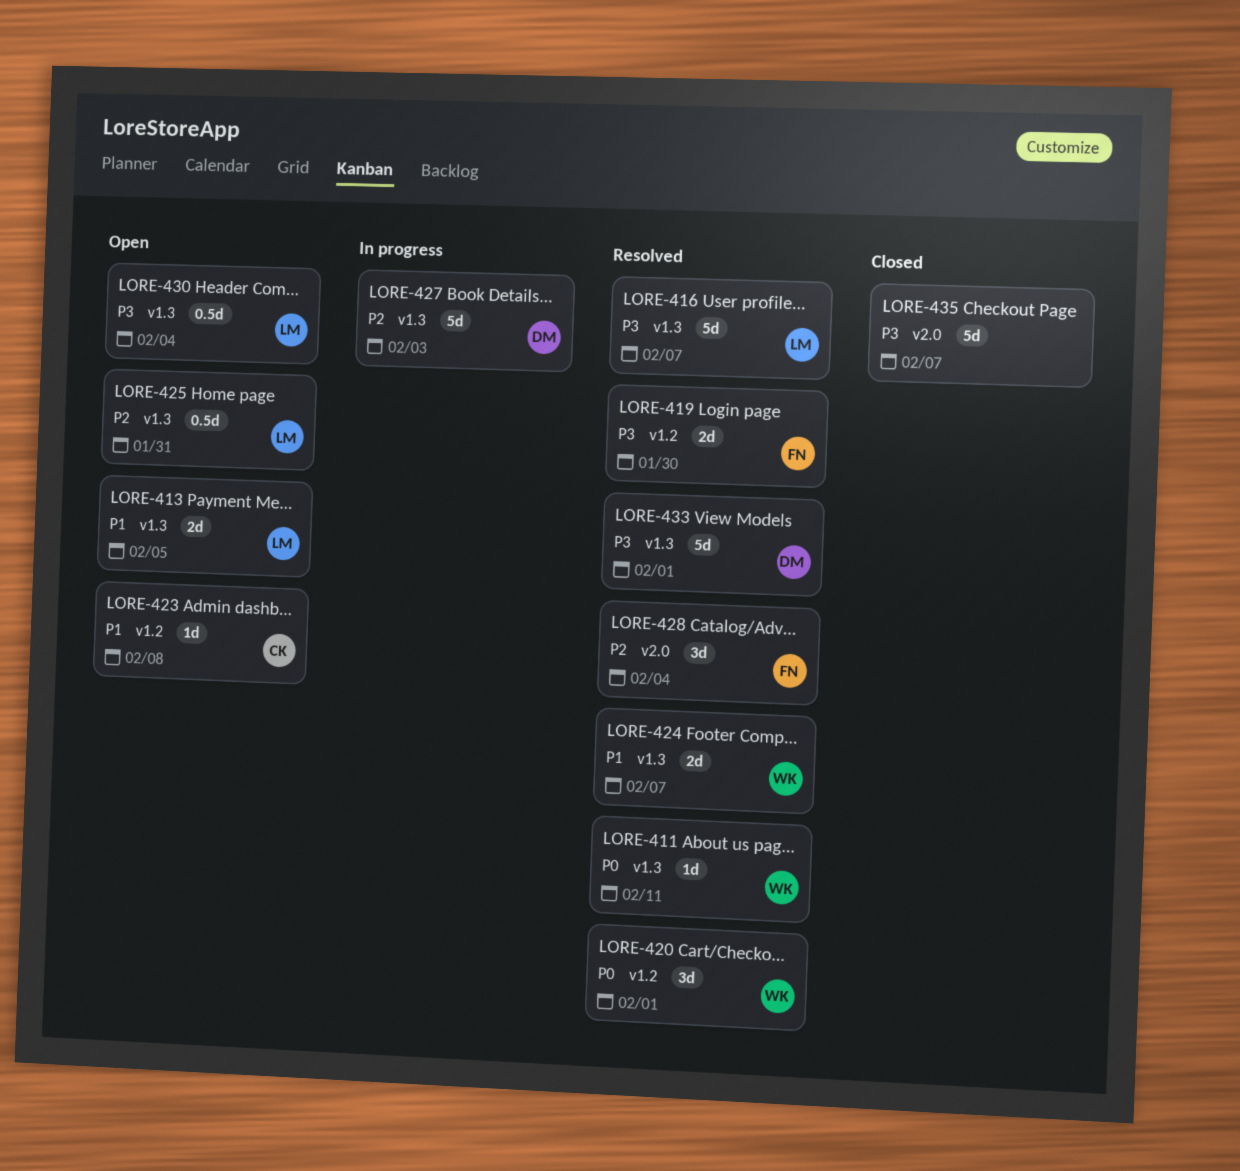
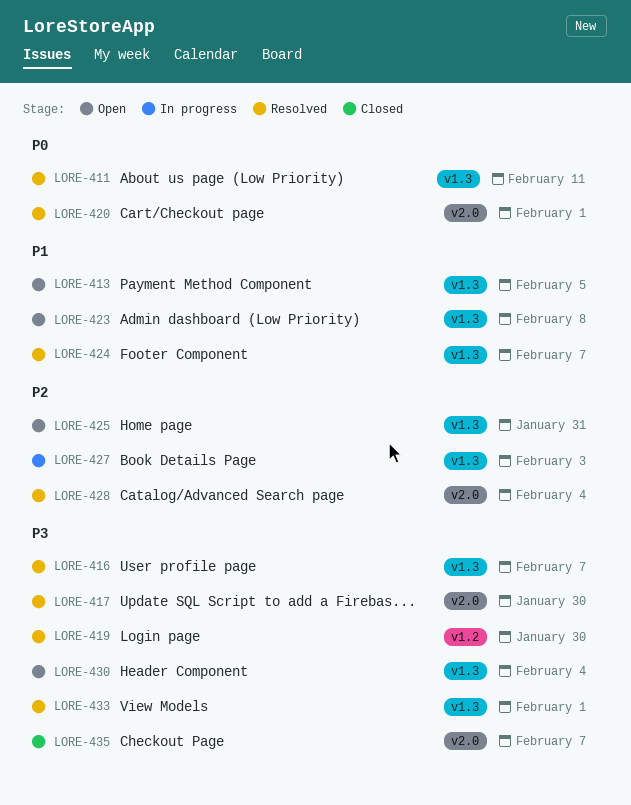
LORE-417: none -> present
LORE-420, label: v1.2 -> v2.0
LORE-423, label: v1.2 -> v1.3

